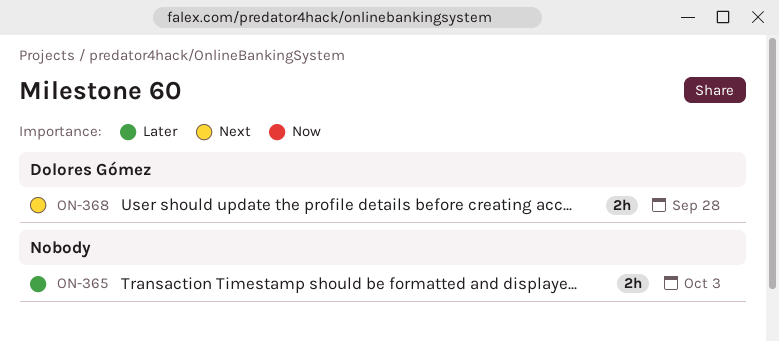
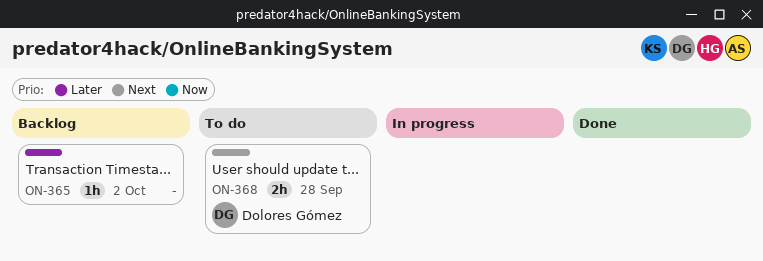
ON-365, estimate: 2h -> 1h
ON-365, due: Oct 3 -> Oct 2

